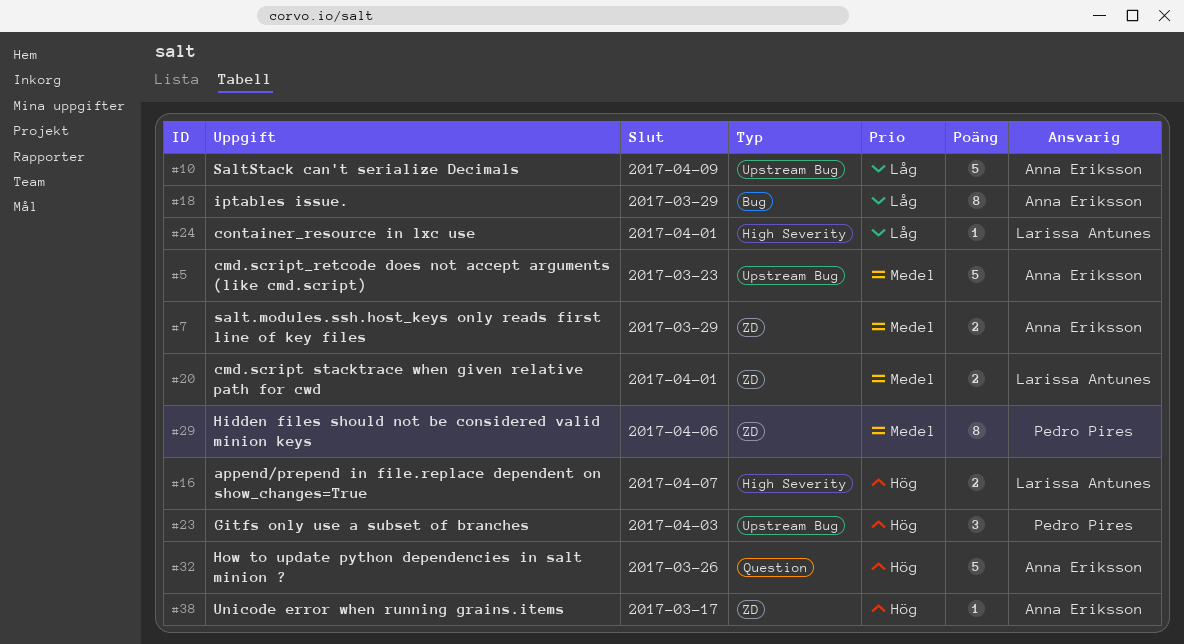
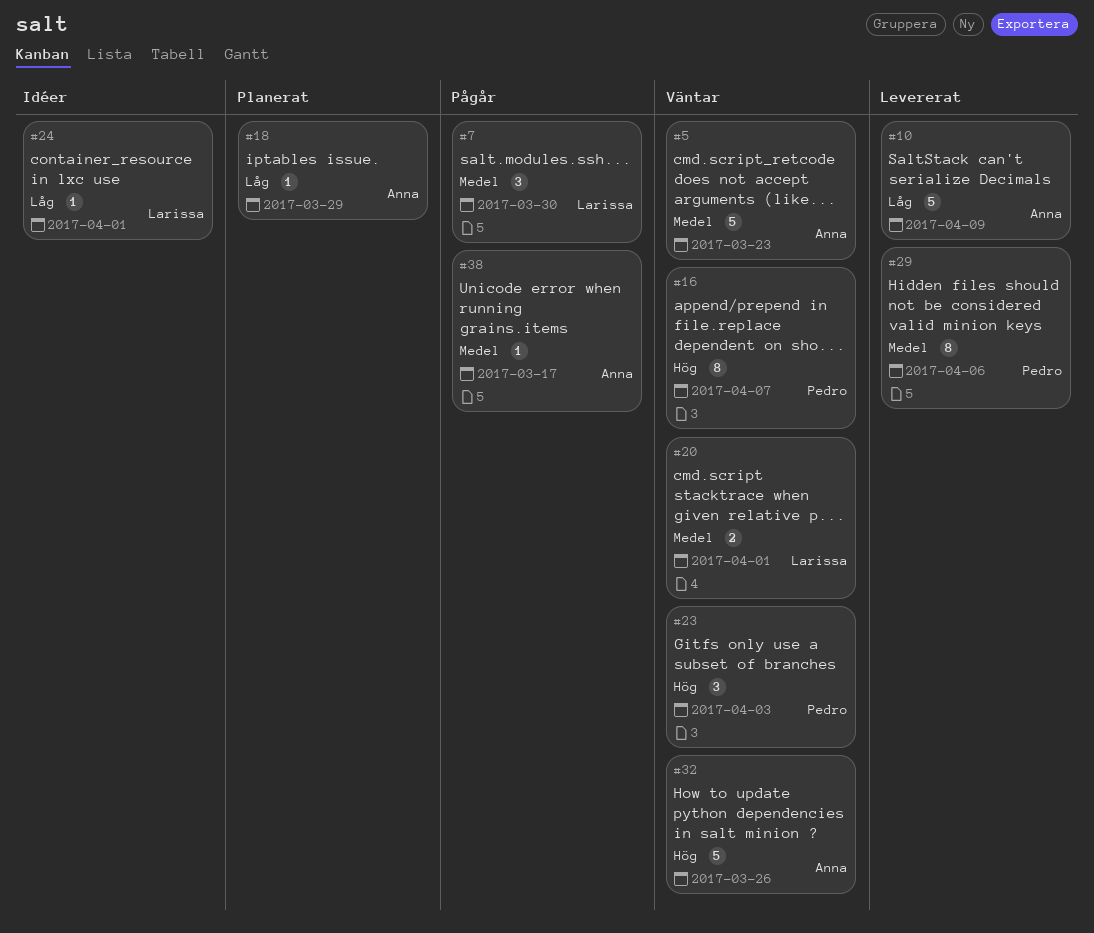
#7, owner: Anna Eriksson -> Larissa Antunes
#7, estimate: 2 -> 3
#7, due: Mar 29 -> Mar 30
#16, owner: Larissa Antunes -> Pedro Pires
#16, estimate: 2 -> 8
#18, estimate: 8 -> 1
#38, priority: Hög -> Medel

